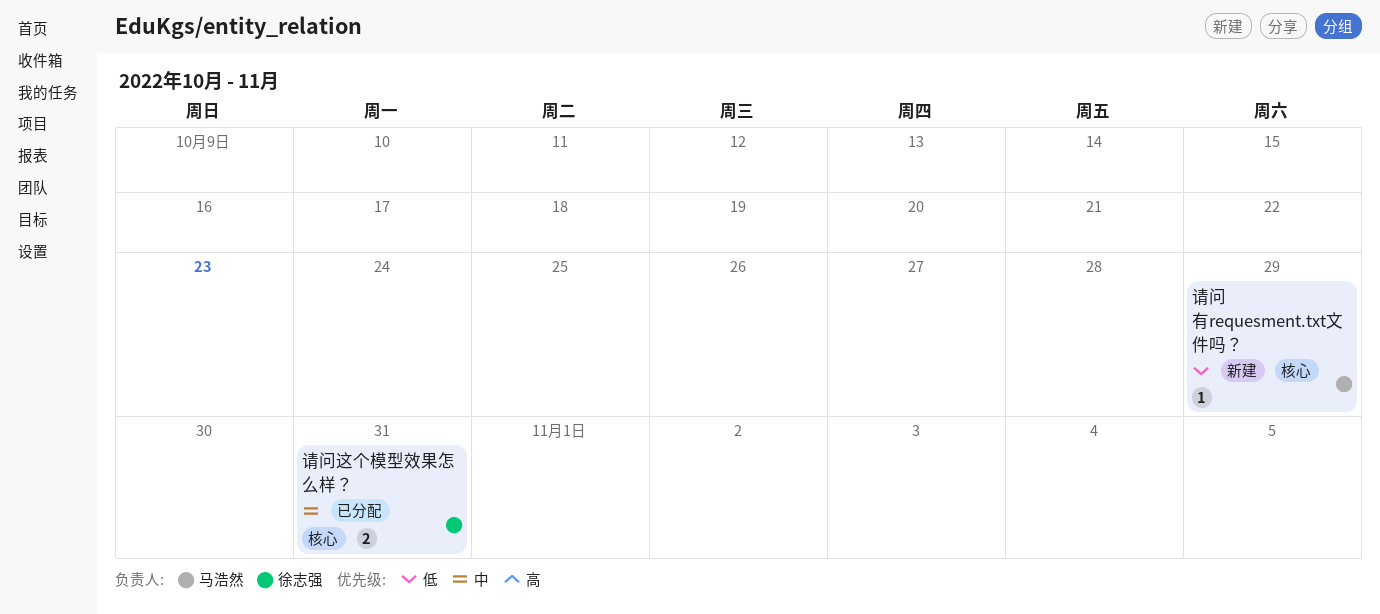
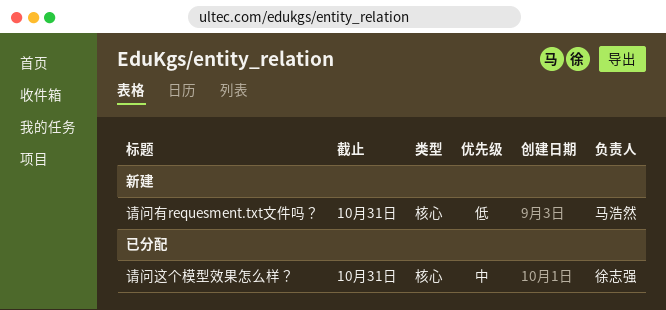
请问有requesment.txt文件吗？, due: Oct 29 -> Oct 31

